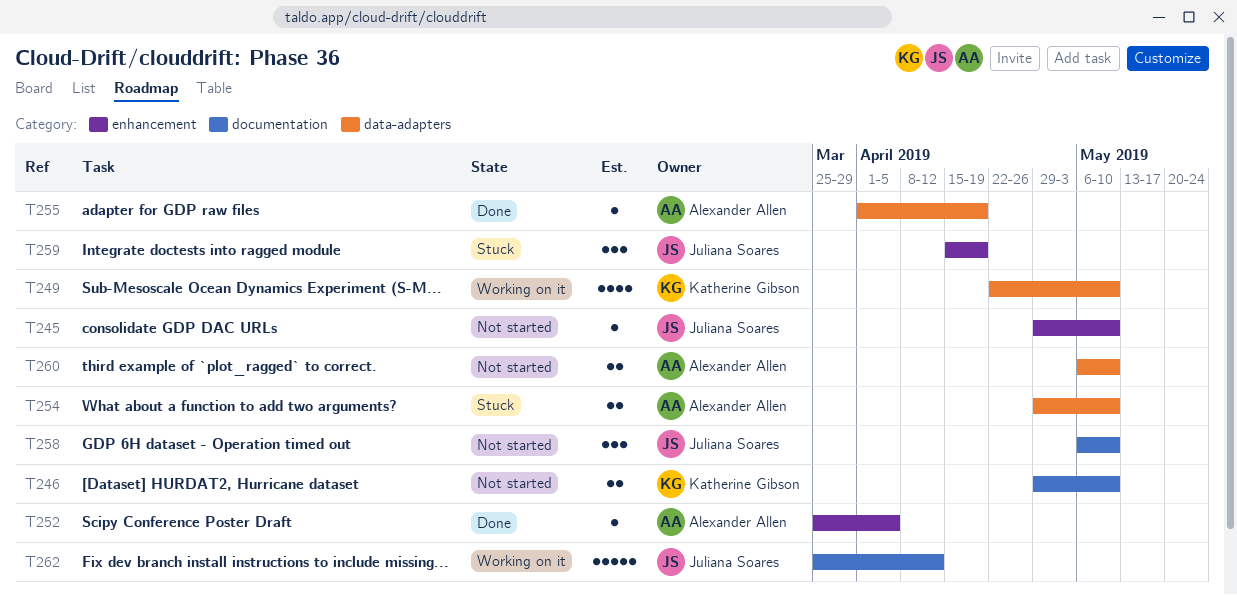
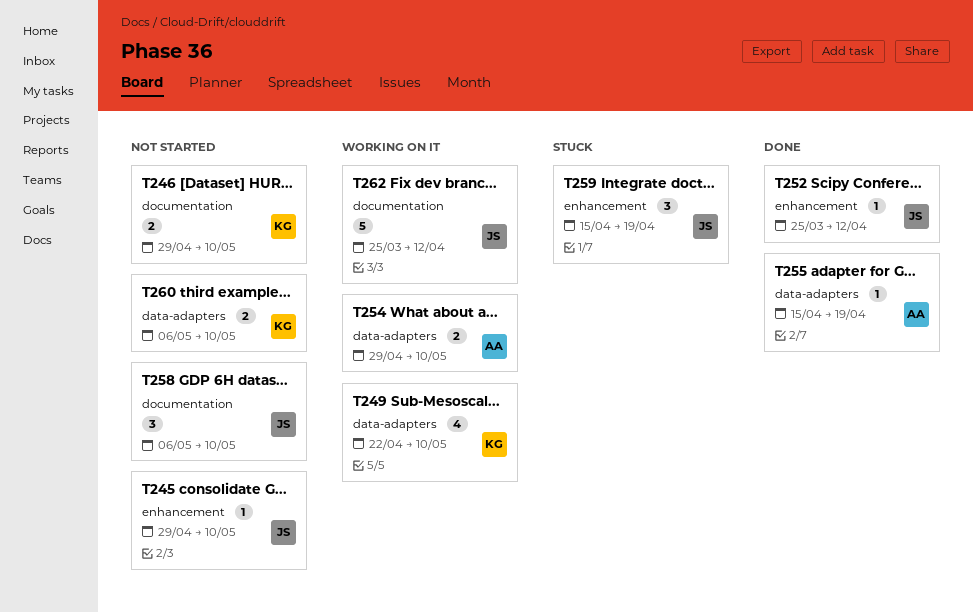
T252, owner: Alexander Allen -> Juliana Soares
T252, due: Apr 5 -> Apr 12
T254, status: Stuck -> Working on it
T255, start: Apr 1 -> Apr 15
T260, owner: Alexander Allen -> Katherine Gibson

